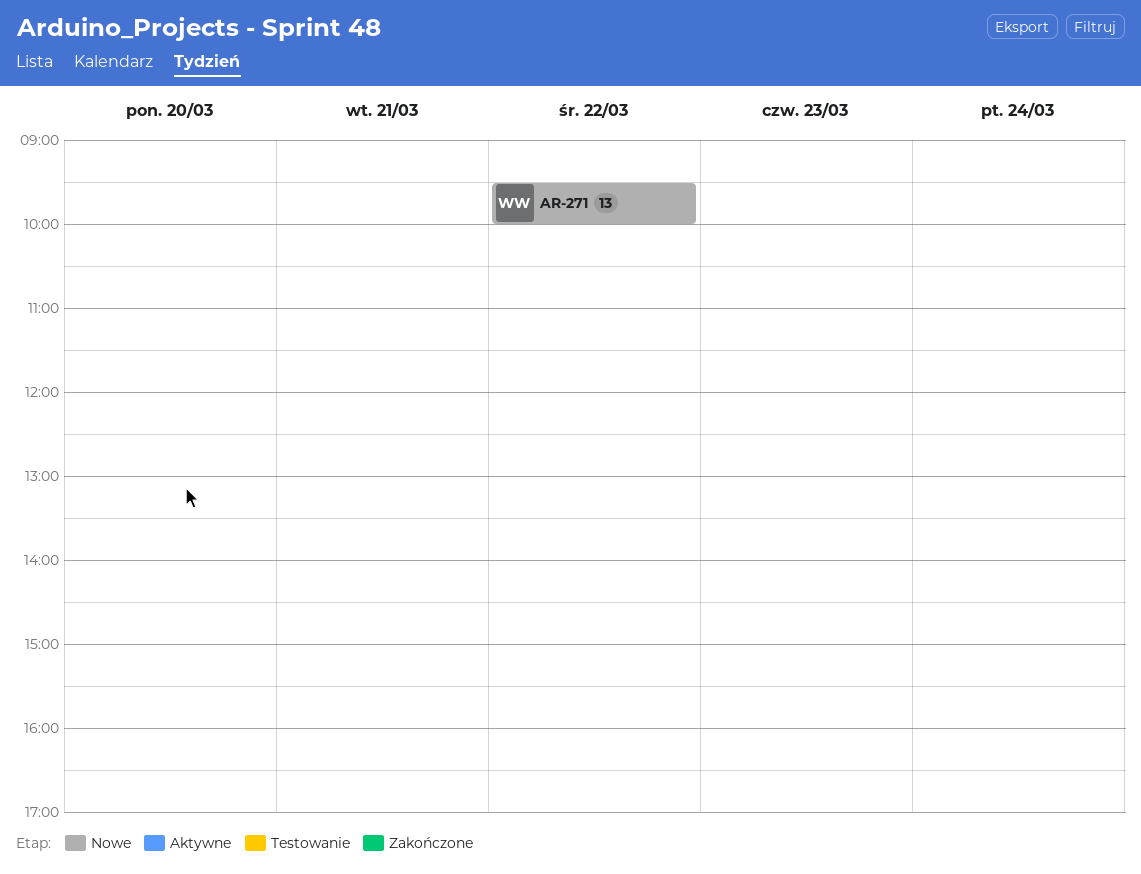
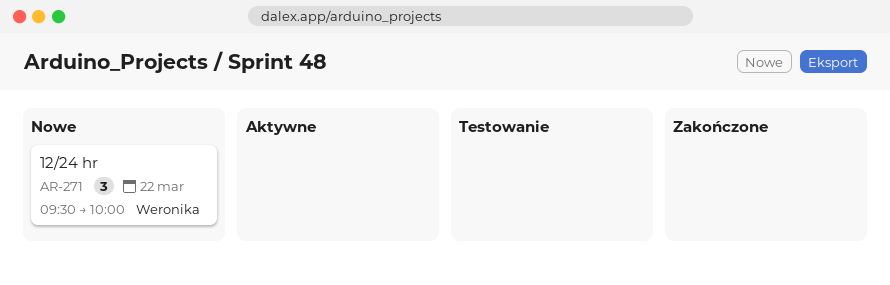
AR-271, estimate: 13 -> 3

